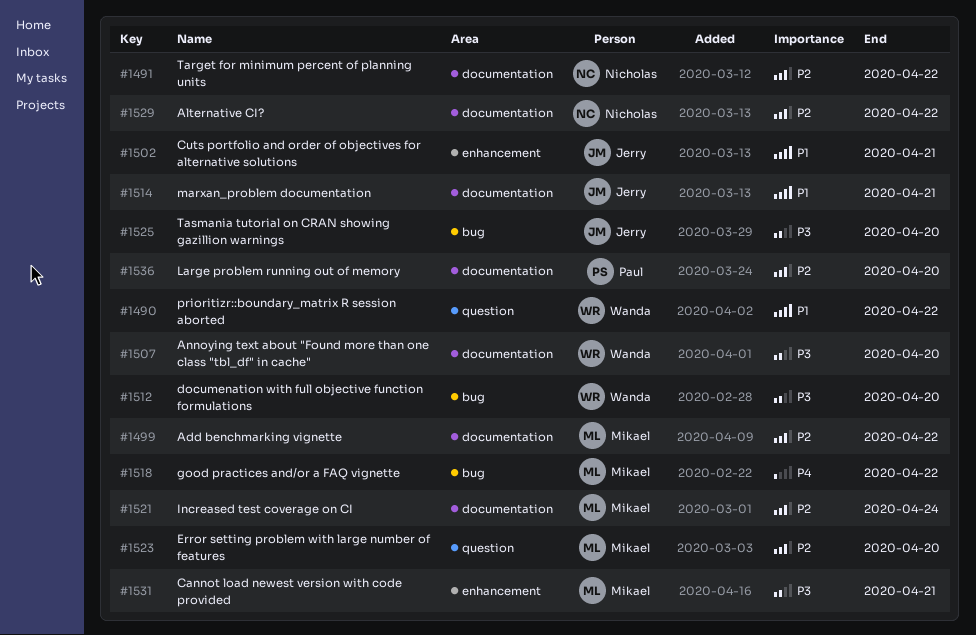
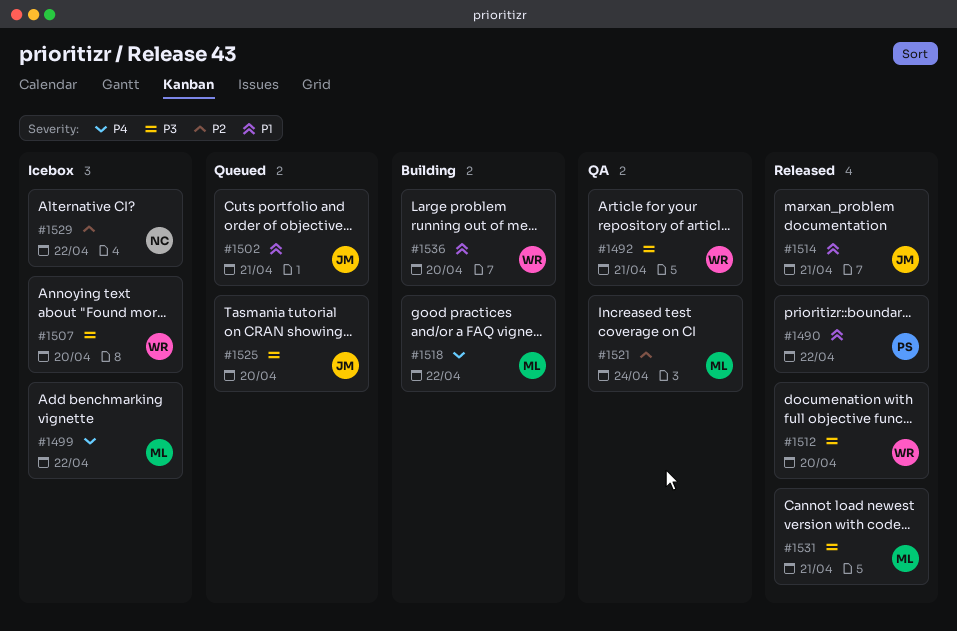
#1490, owner: Wanda -> Paul
#1491: present -> none
#1492: none -> present
#1499, priority: P2 -> P4
#1523: present -> none
#1536, owner: Paul -> Wanda
#1536, priority: P2 -> P1

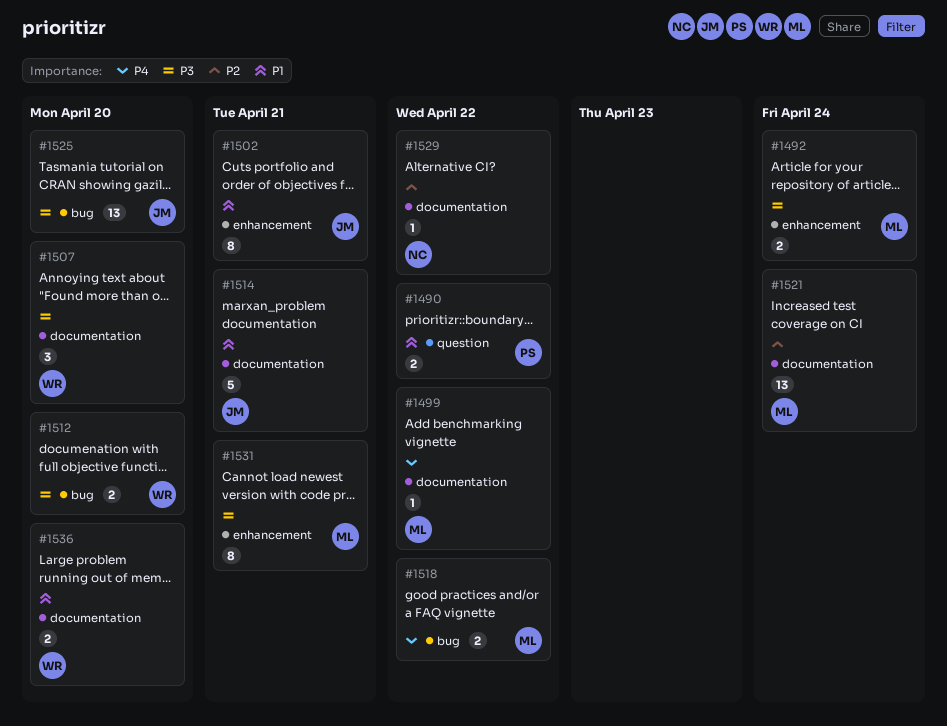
#1492, owner: WR -> ML
#1492, due: Apr 21 -> Apr 24

